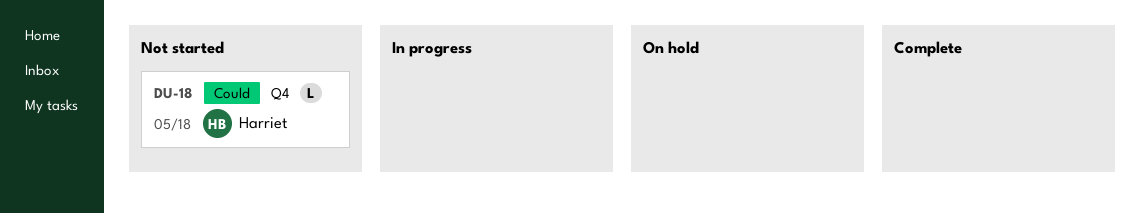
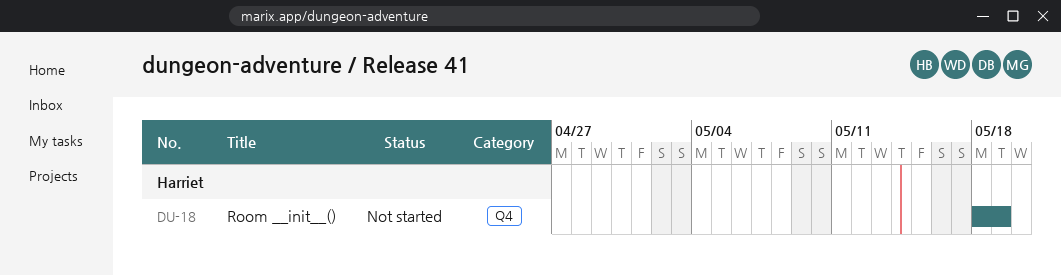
DU-18, due: May 18 -> May 19

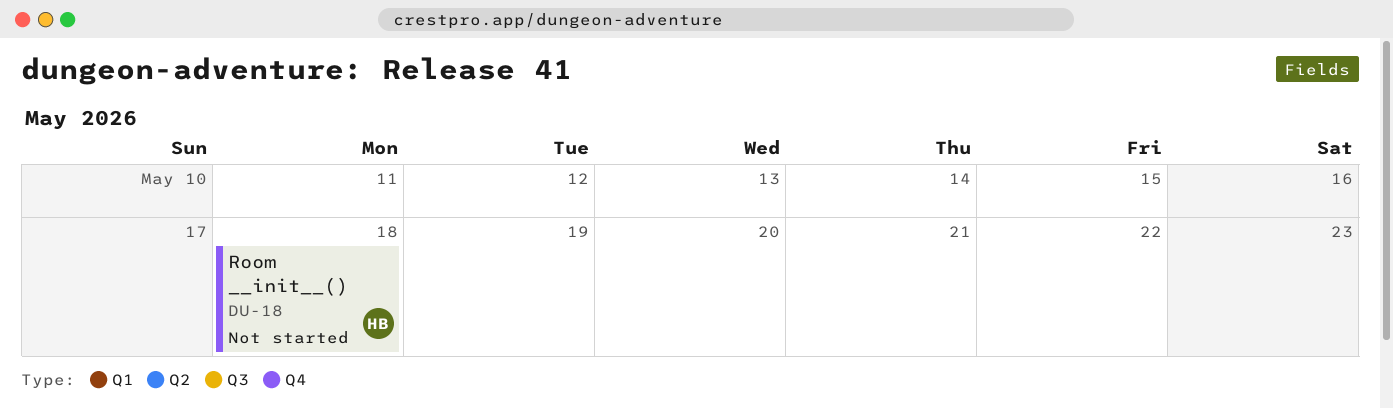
DU-18, due: May 19 -> May 18

